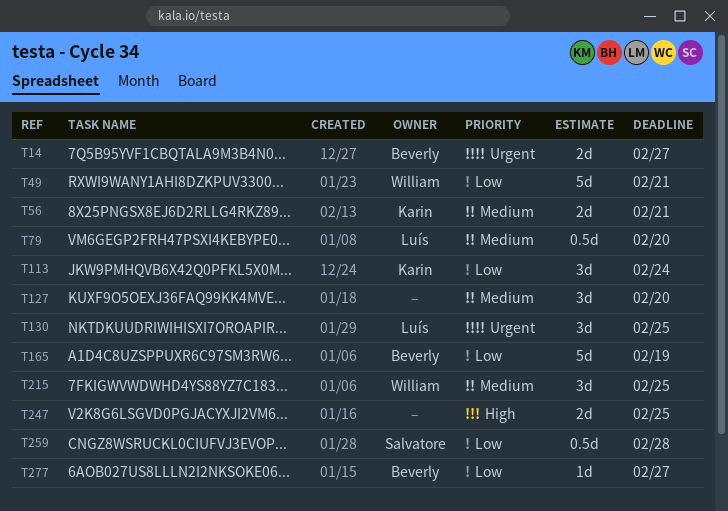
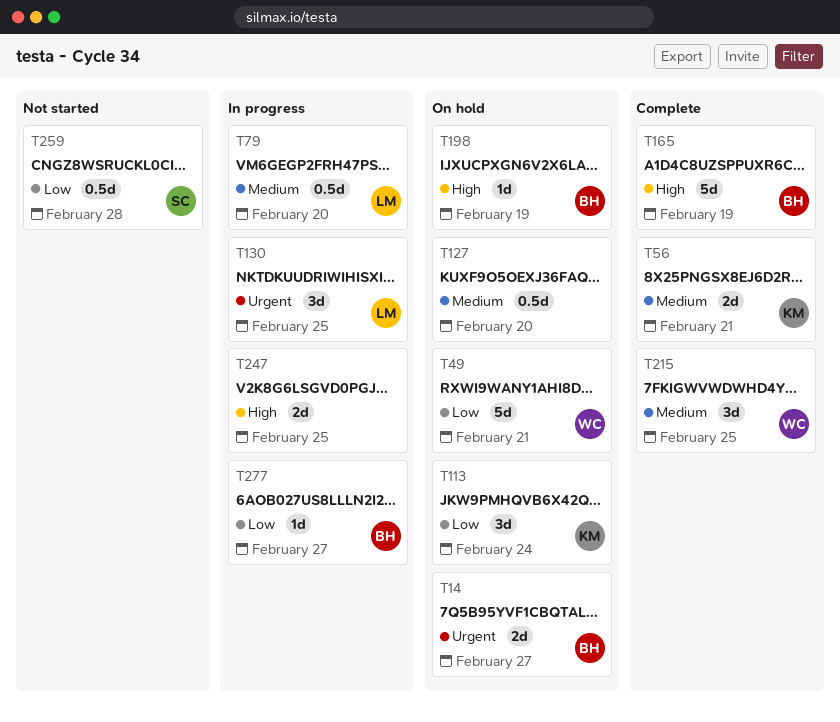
T127, estimate: 3d -> 0.5d
T165, priority: Low -> High
T198: none -> present

